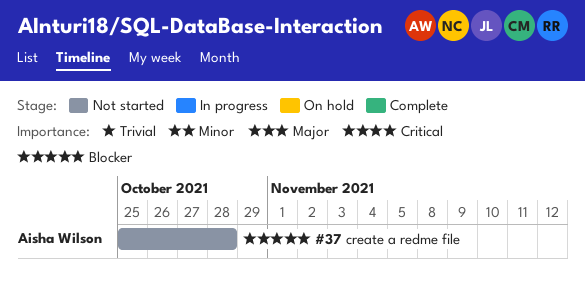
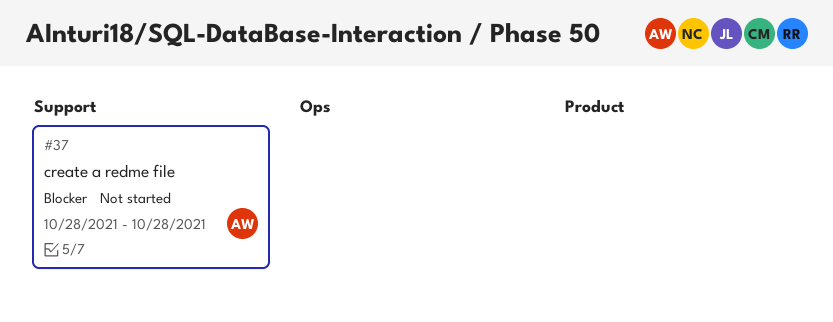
#37, start: Oct 25 -> Oct 28

